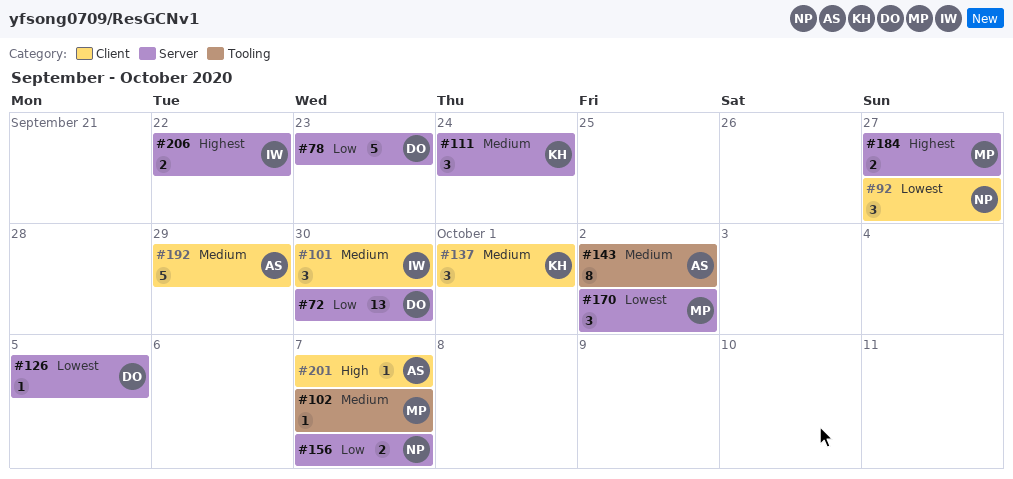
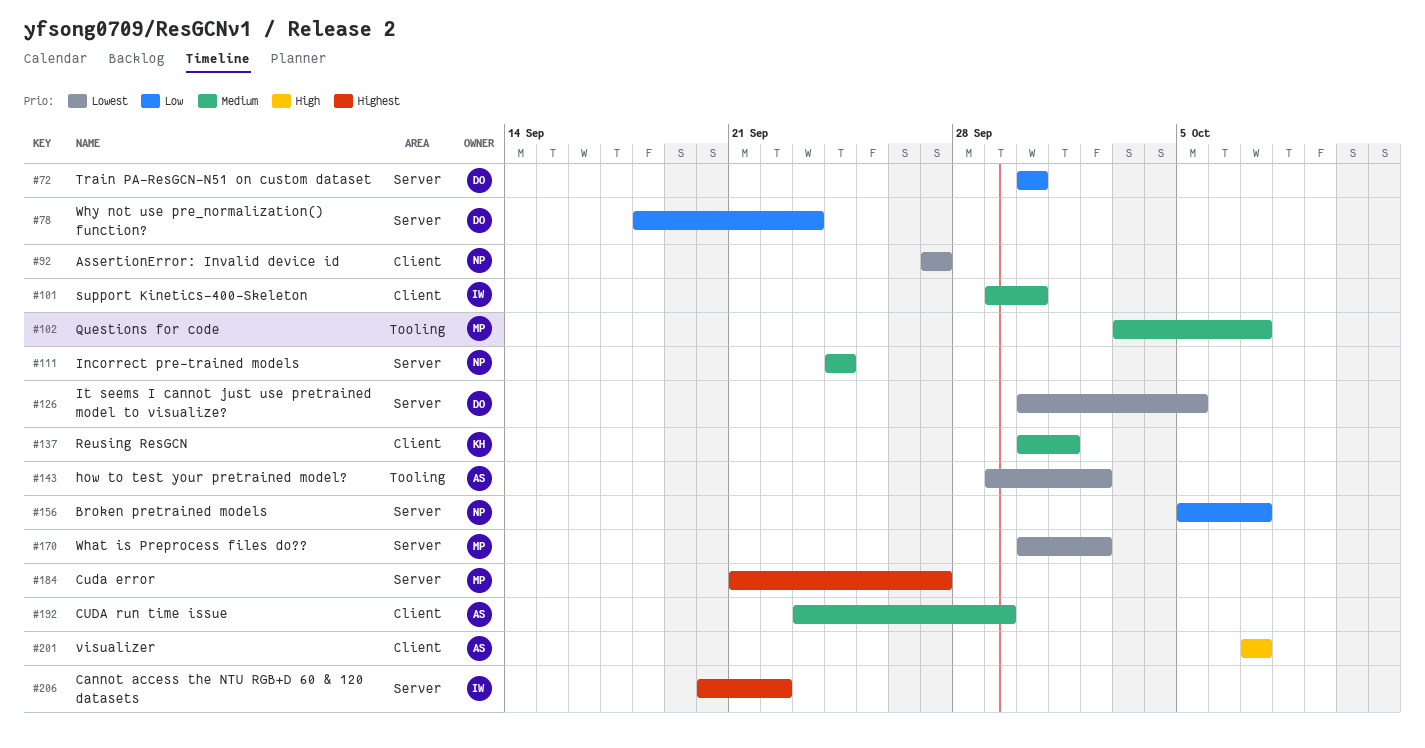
#111, owner: KH -> NP
#143, priority: Medium -> Lowest

